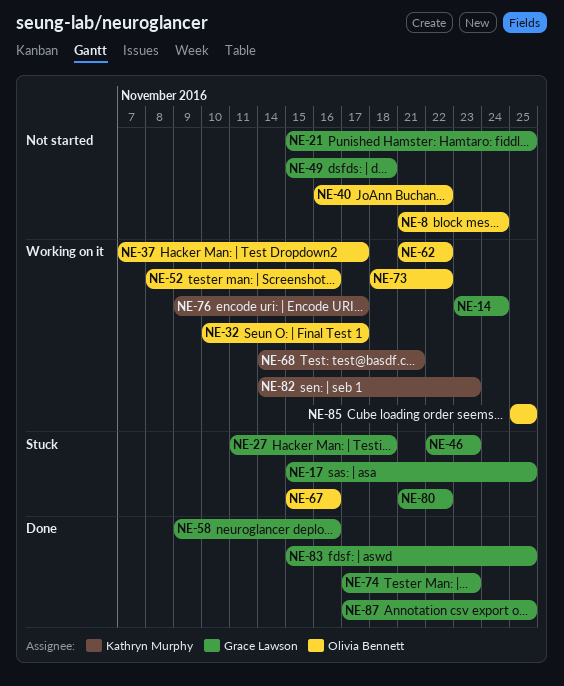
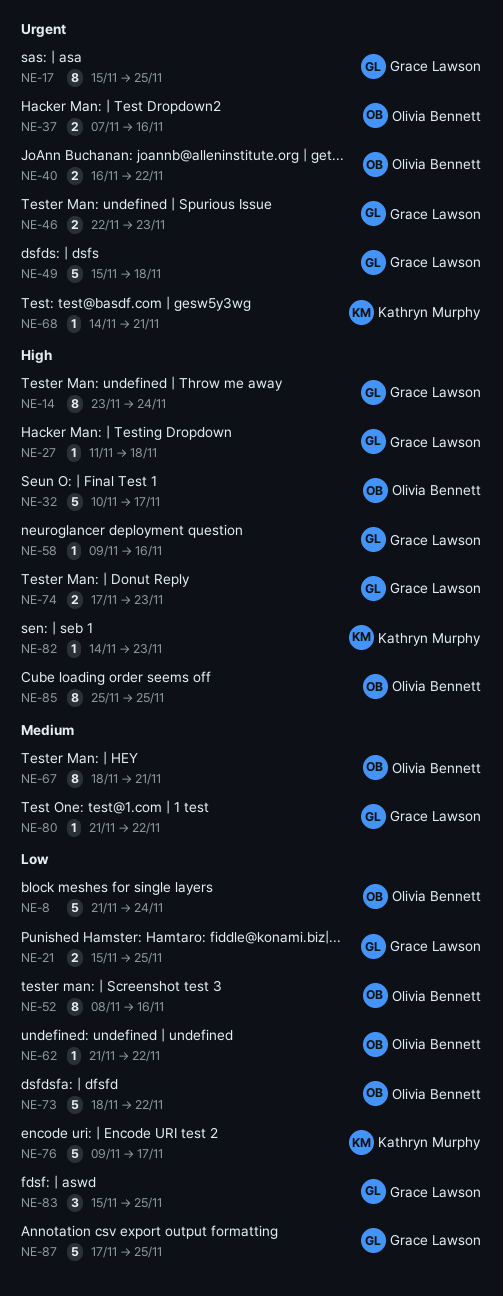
NE-37, due: Nov 17 -> Nov 16
NE-67, start: Nov 15 -> Nov 18
NE-67, due: Nov 16 -> Nov 21

